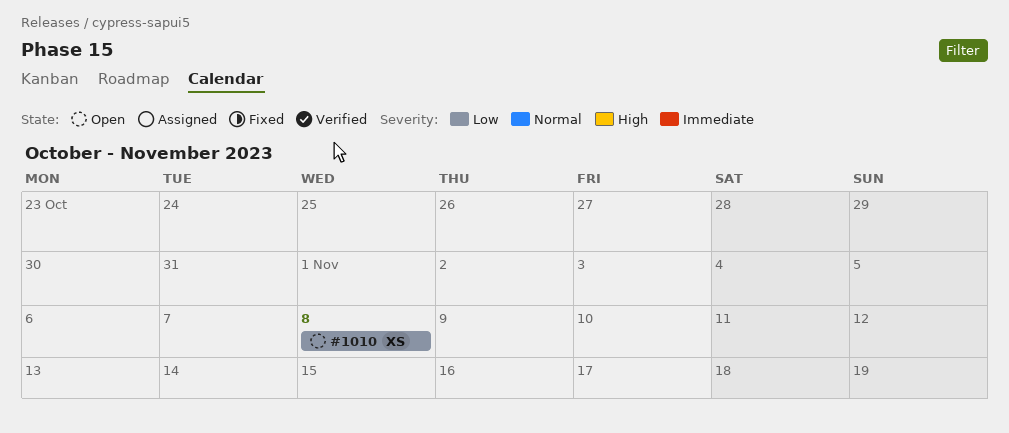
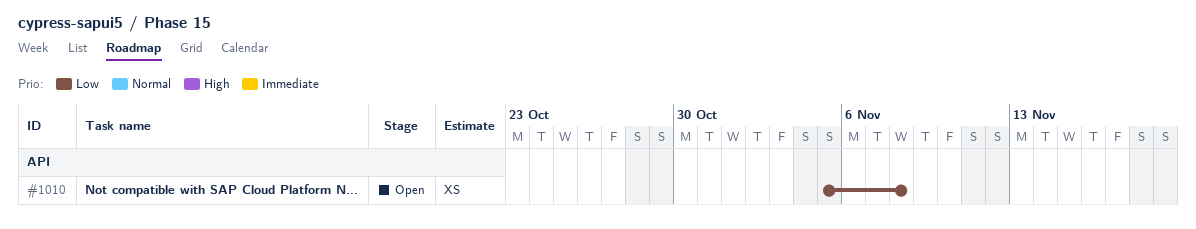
#1010, start: Nov 8 -> Nov 5

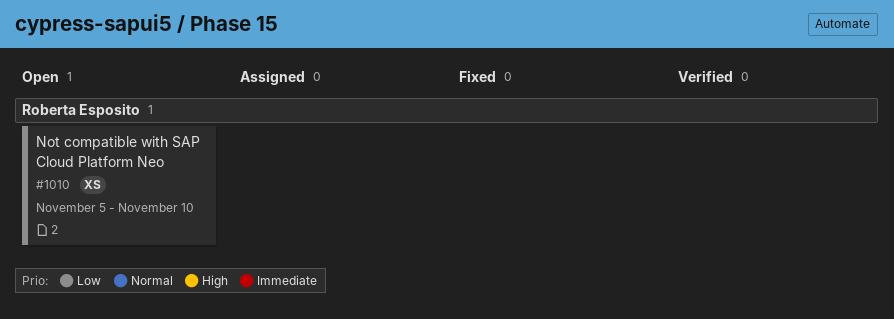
#1010, due: Nov 8 -> Nov 10

